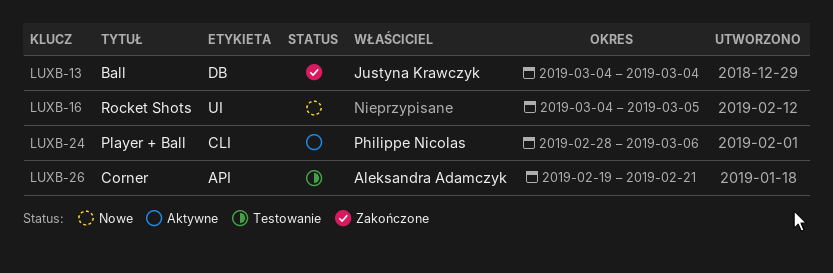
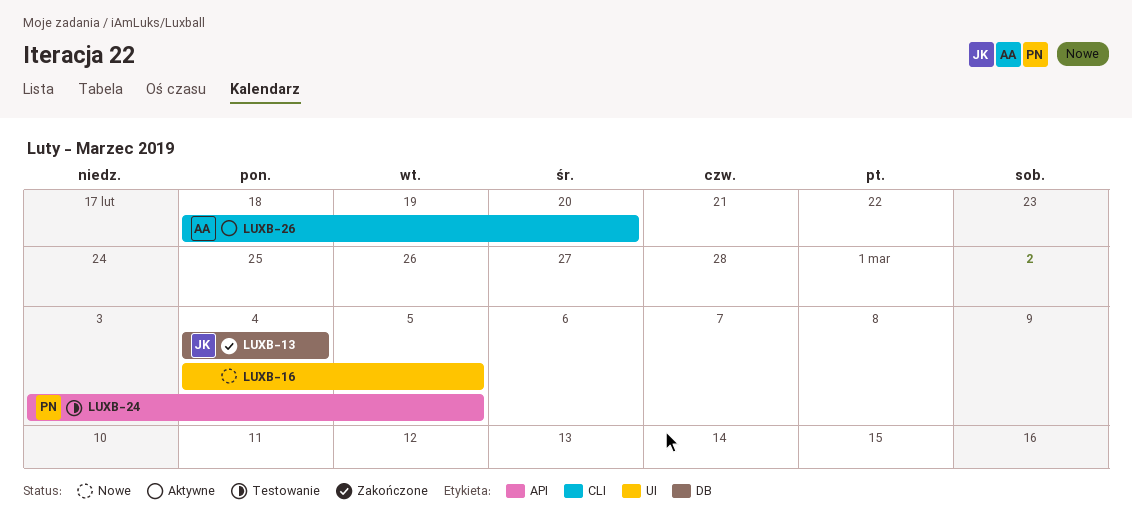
LUXB-24, status: Aktywne -> Testowanie
LUXB-24, label: CLI -> API
LUXB-24, start: Feb 28 -> Mar 3
LUXB-24, due: Mar 6 -> Mar 5
LUXB-26, status: Testowanie -> Aktywne
LUXB-26, label: API -> CLI
LUXB-26, start: Feb 19 -> Feb 18
LUXB-26, due: Feb 21 -> Feb 20

